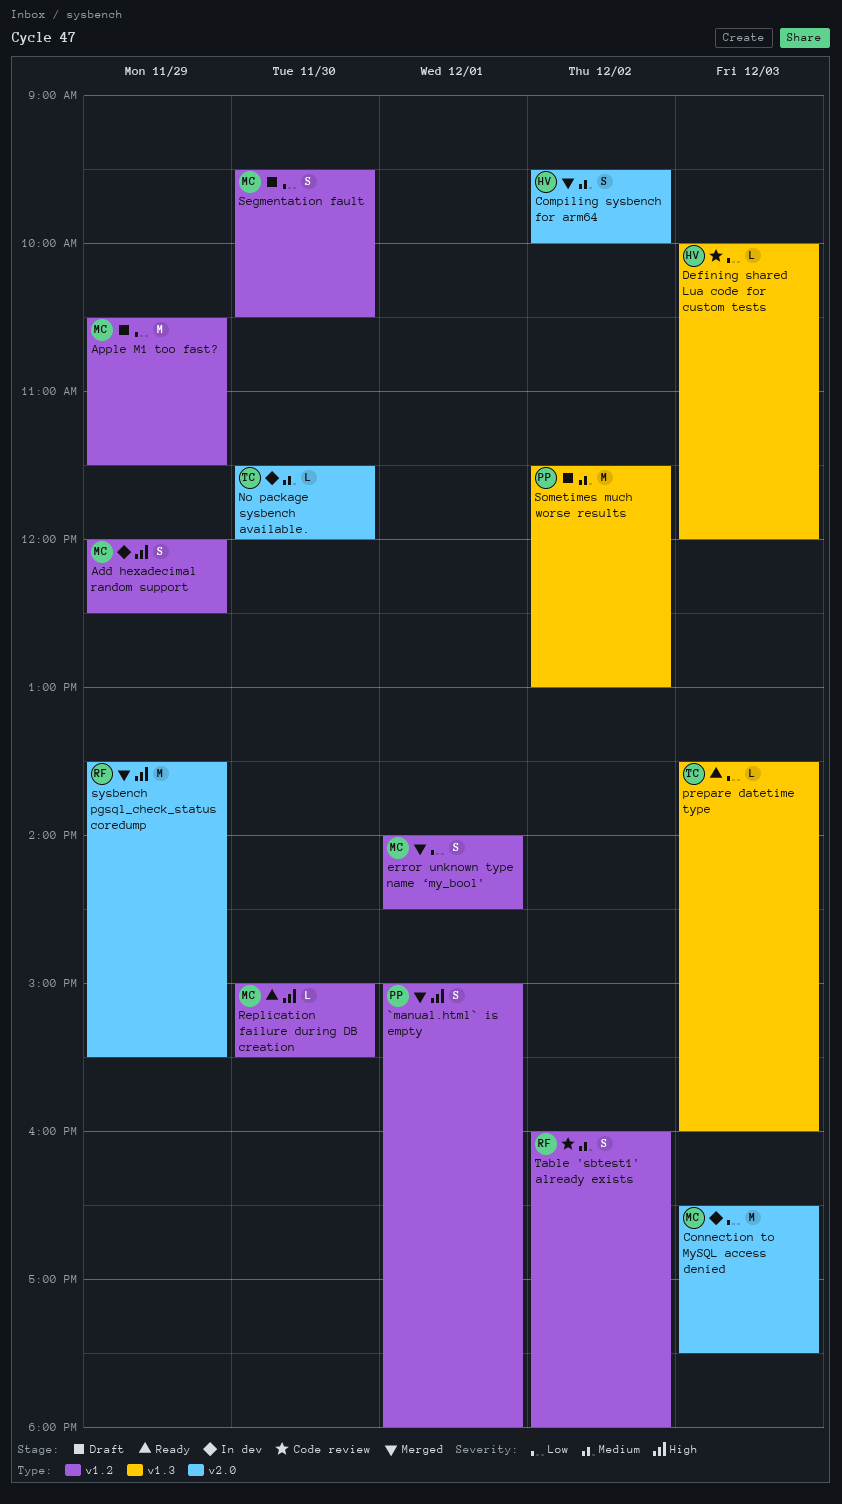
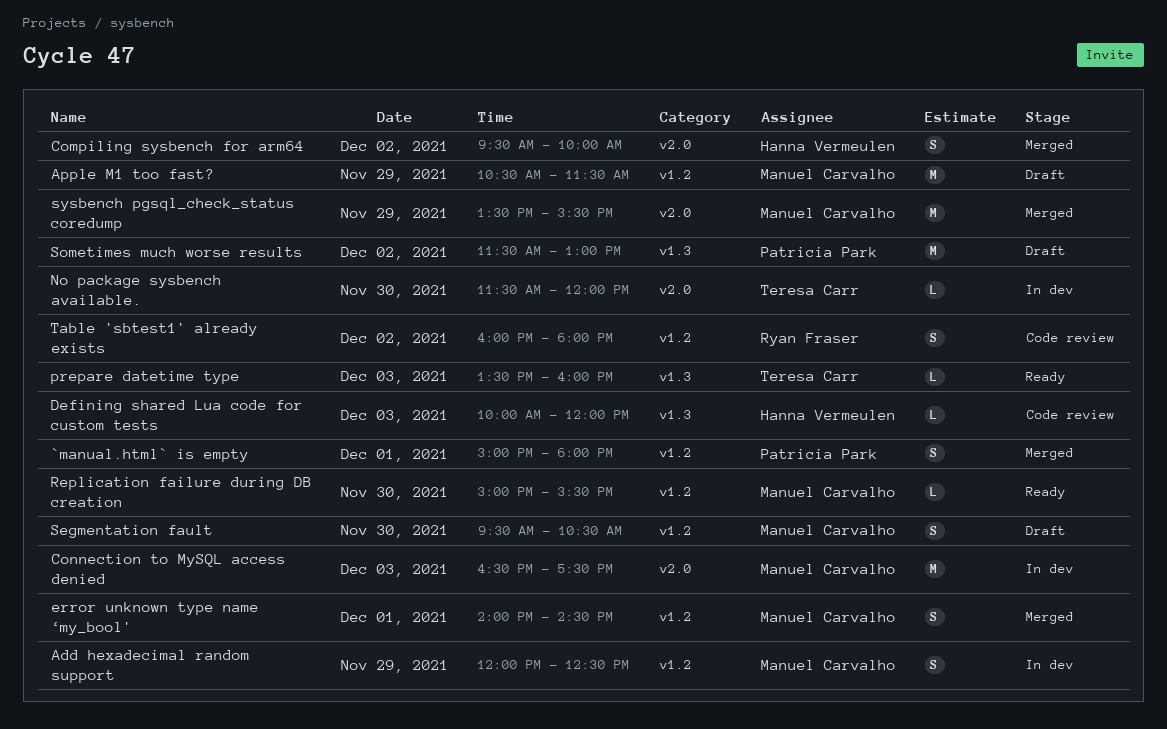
sysbench pgsql_check_status coredump, owner: Ryan Fraser -> Manuel Carvalho

